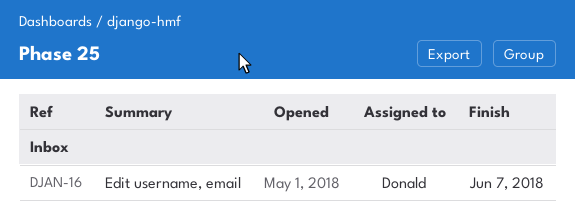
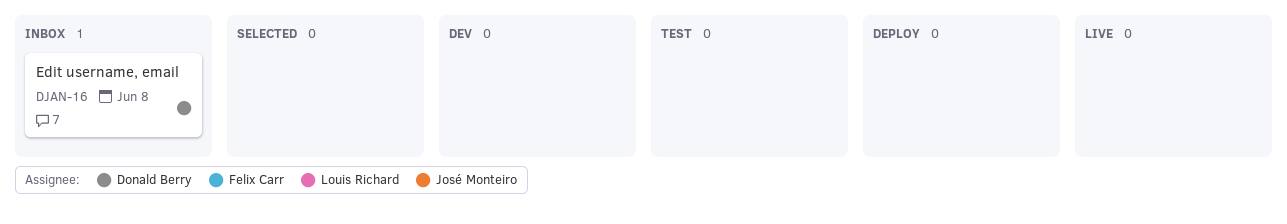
DJAN-16, due: Jun 7 -> Jun 8

